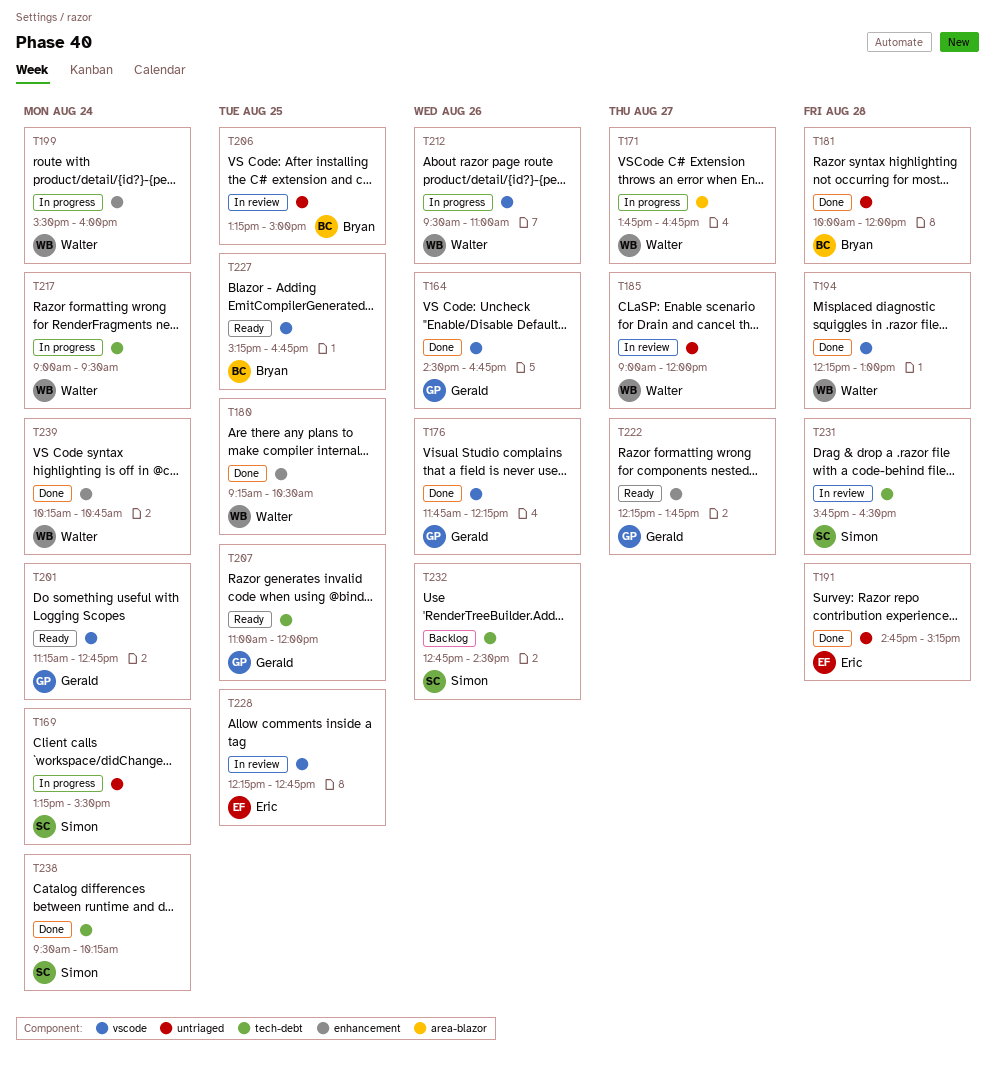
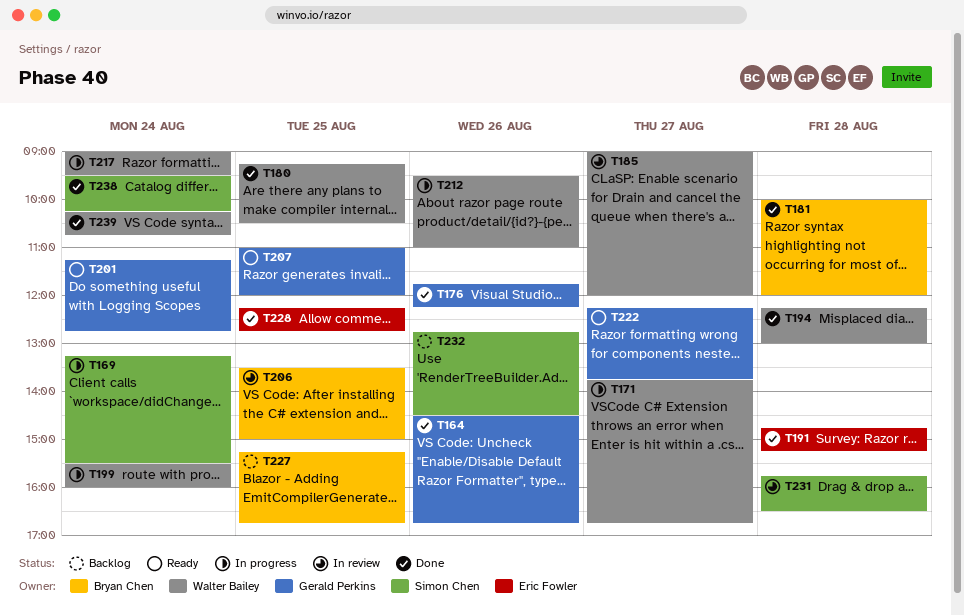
T206, begins: 13:15 -> 13:30
T227, status: Ready -> Backlog
T228, status: In review -> Done

